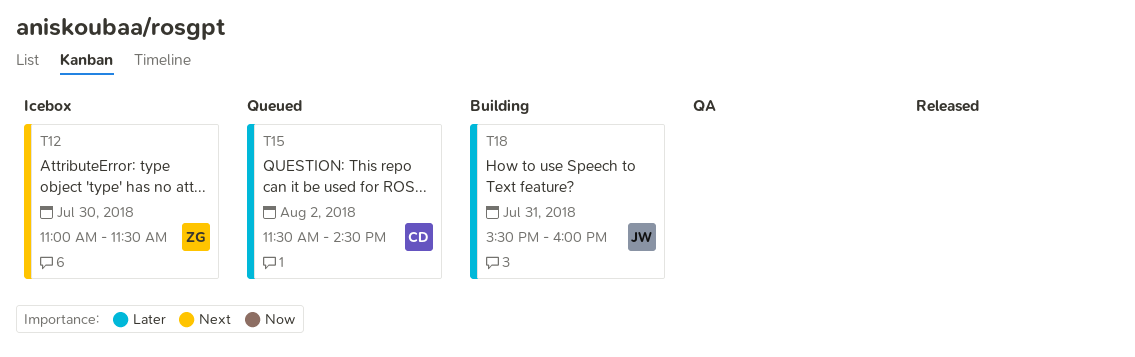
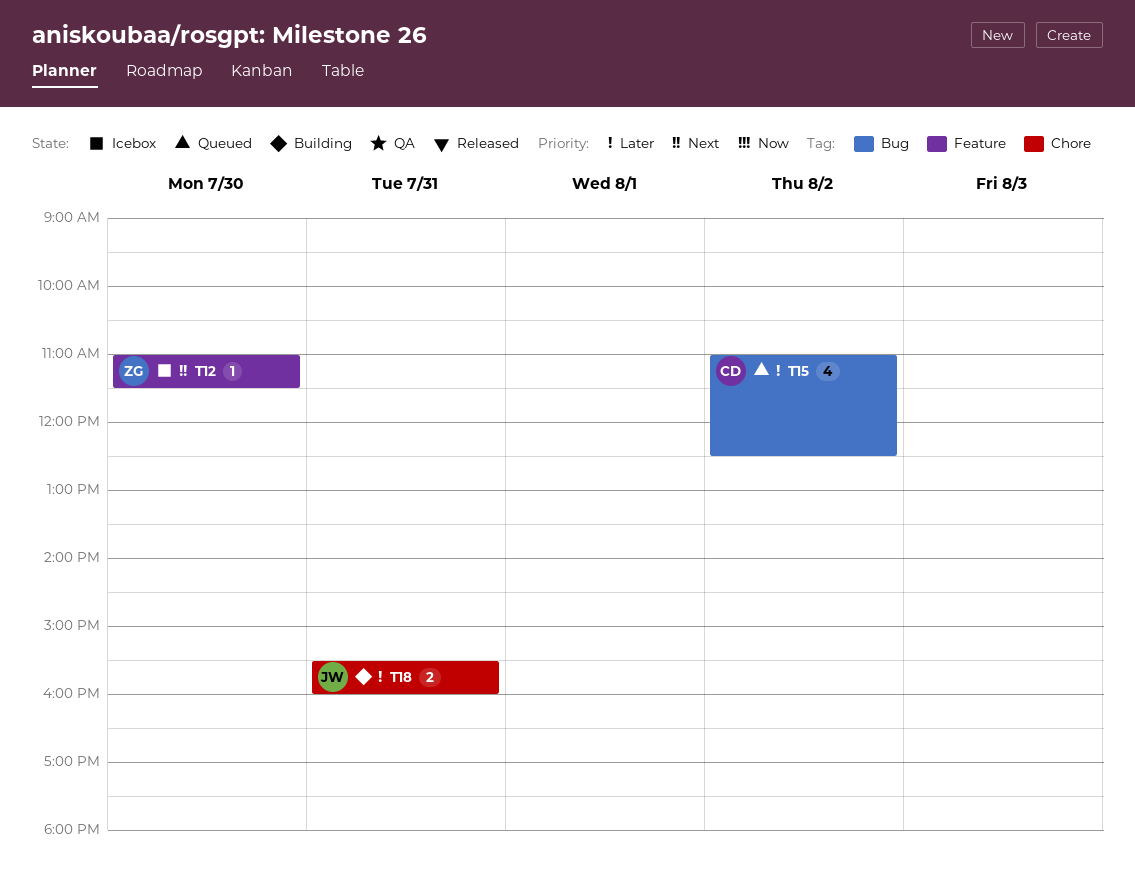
T15, begins: 11:30 -> 11:00
T15, ends: 14:30 -> 12:30

